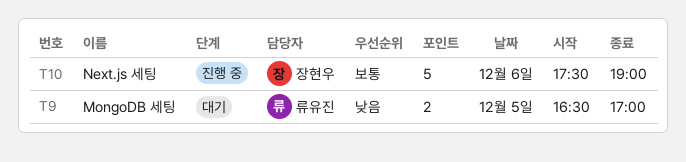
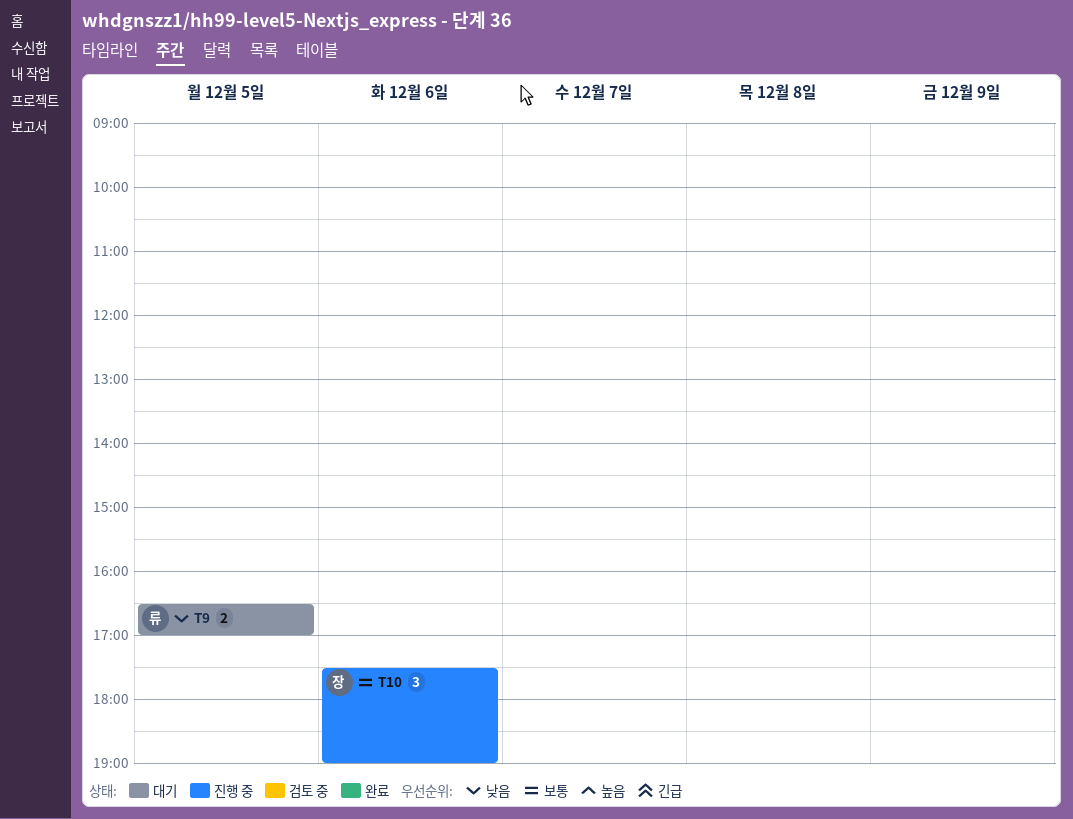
T10, estimate: 5 -> 3

